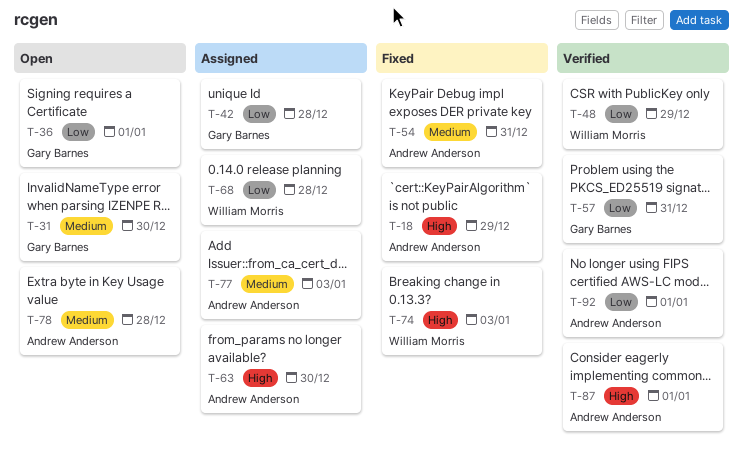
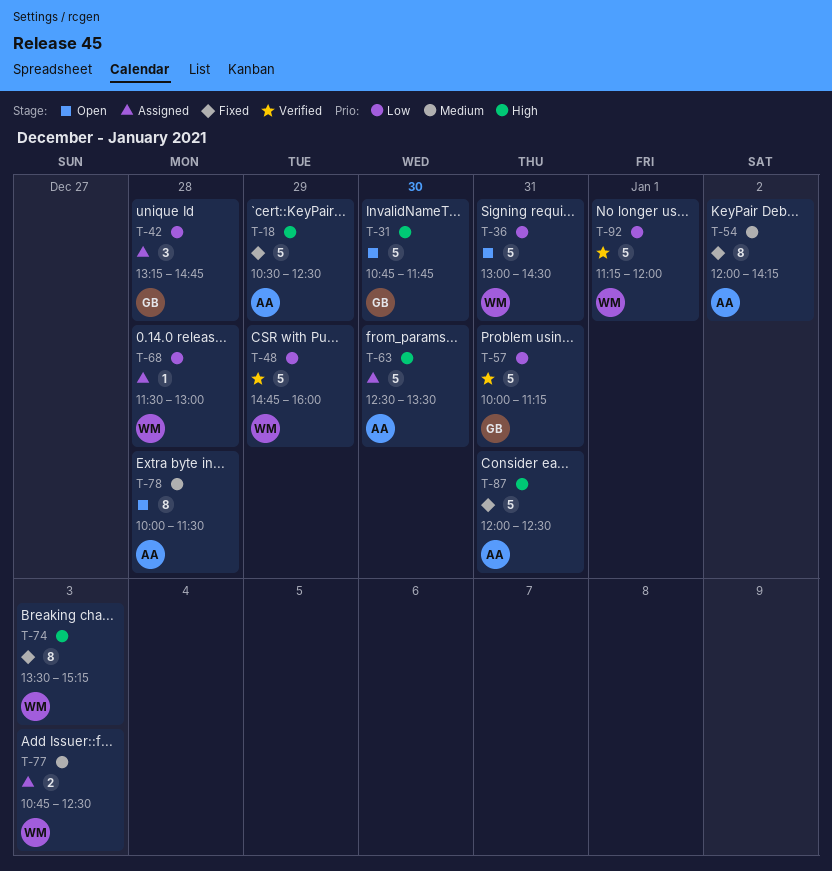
T-31, priority: Medium -> High
T-36, owner: Gary Barnes -> William Morris
T-36, day: Jan 1 -> Dec 31
T-54, day: Dec 31 -> Jan 2
T-77, owner: Andrew Anderson -> William Morris
T-87, status: Verified -> Fixed
T-87, day: Jan 1 -> Dec 31
T-92, owner: Andrew Anderson -> William Morris

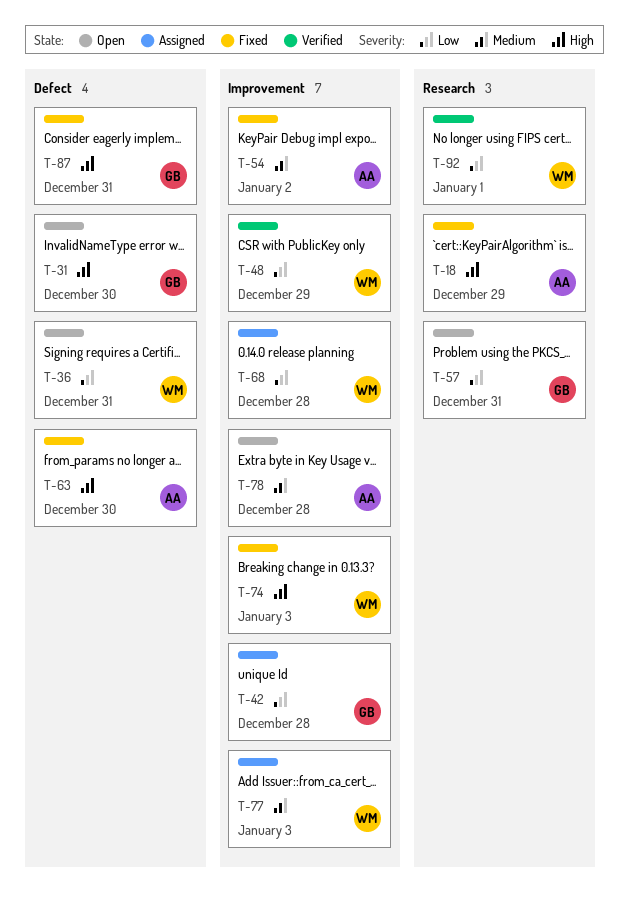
T-57, status: Verified -> Open
T-63, status: Assigned -> Fixed
T-87, owner: AA -> GB

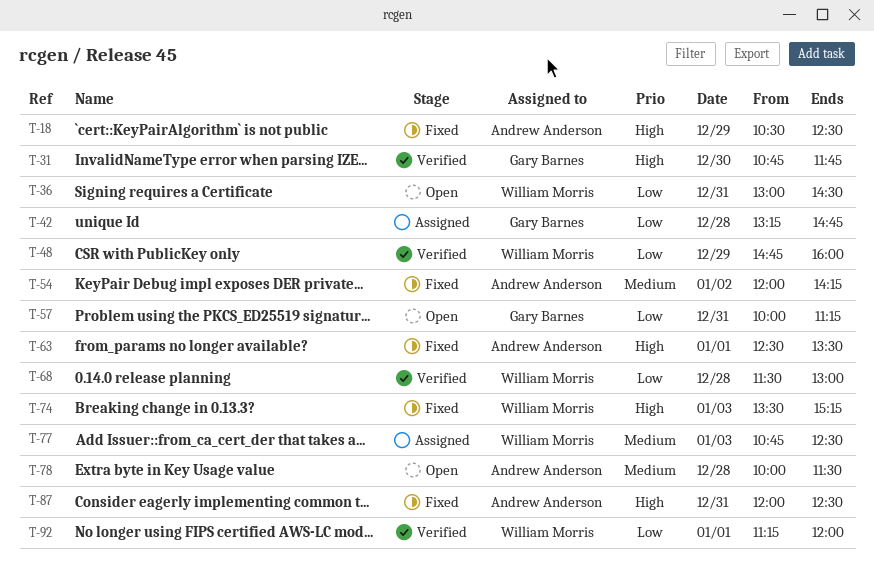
T-31, status: Open -> Verified
T-63, day: Dec 30 -> Jan 1
T-68, status: Assigned -> Verified
T-87, owner: Gary Barnes -> Andrew Anderson

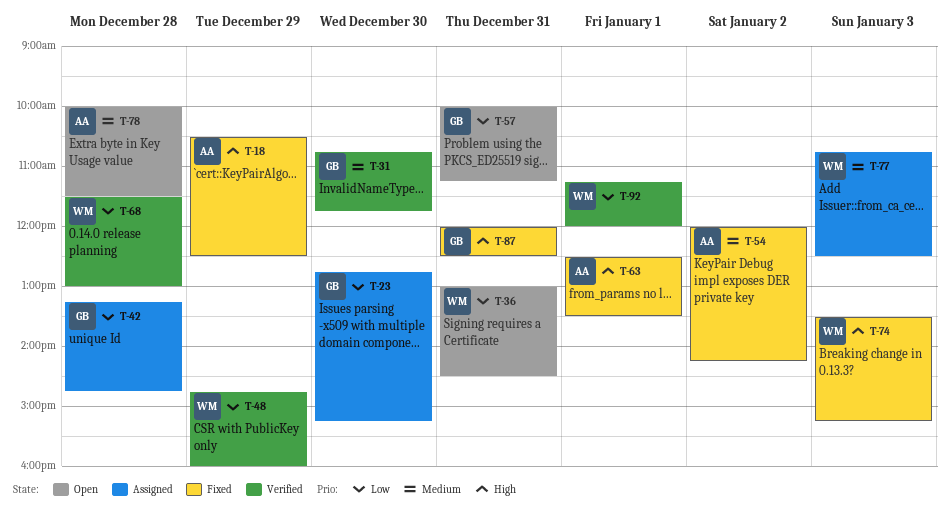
T-23: none -> present
T-31, priority: High -> Medium
T-87, owner: Andrew Anderson -> Gary Barnes

